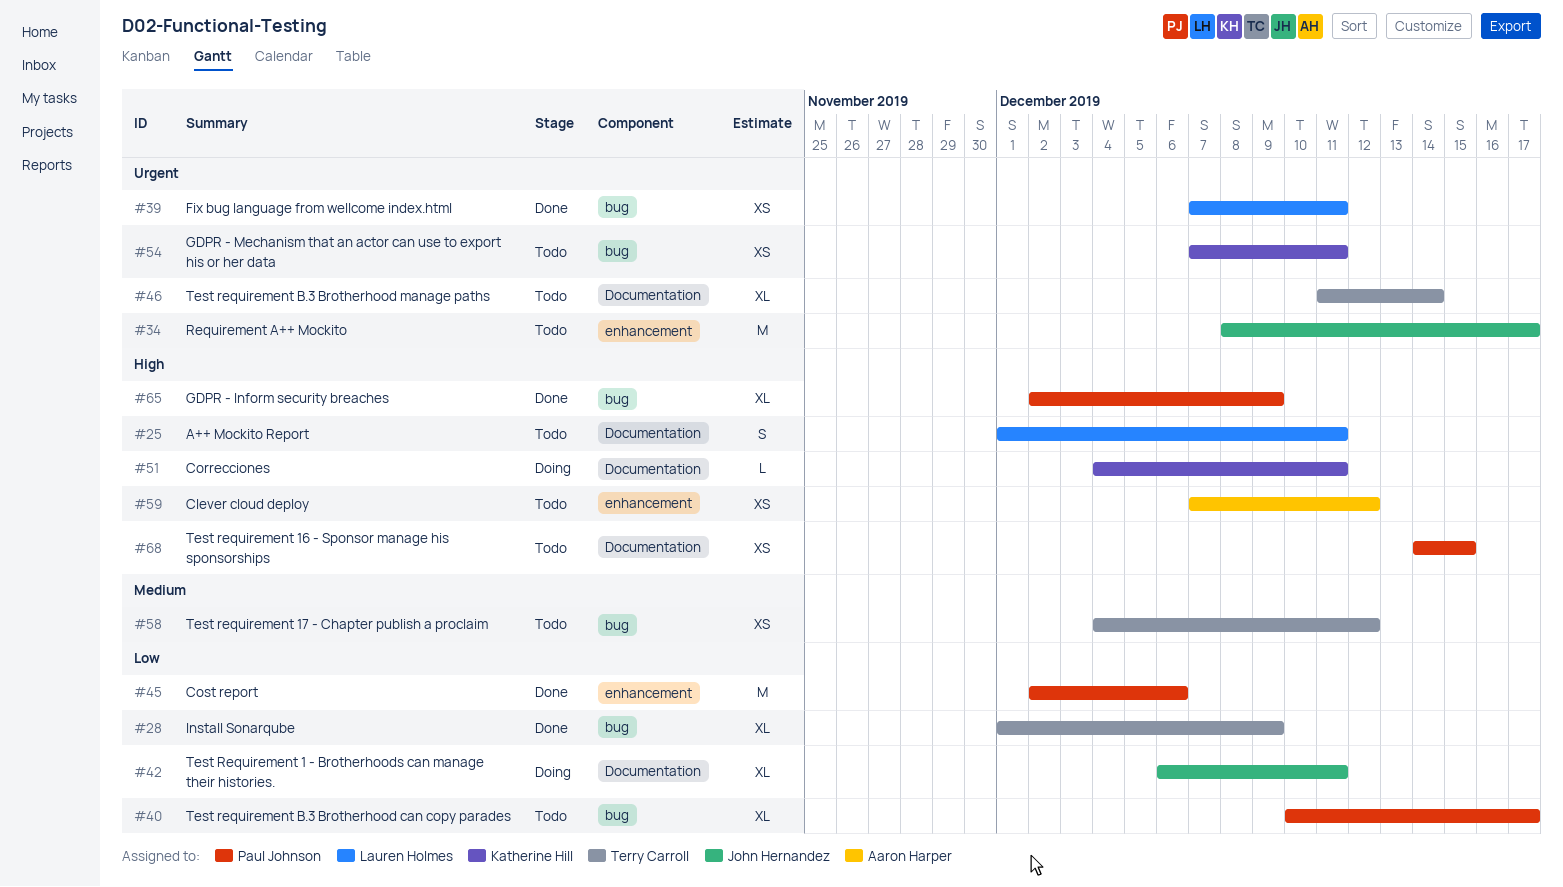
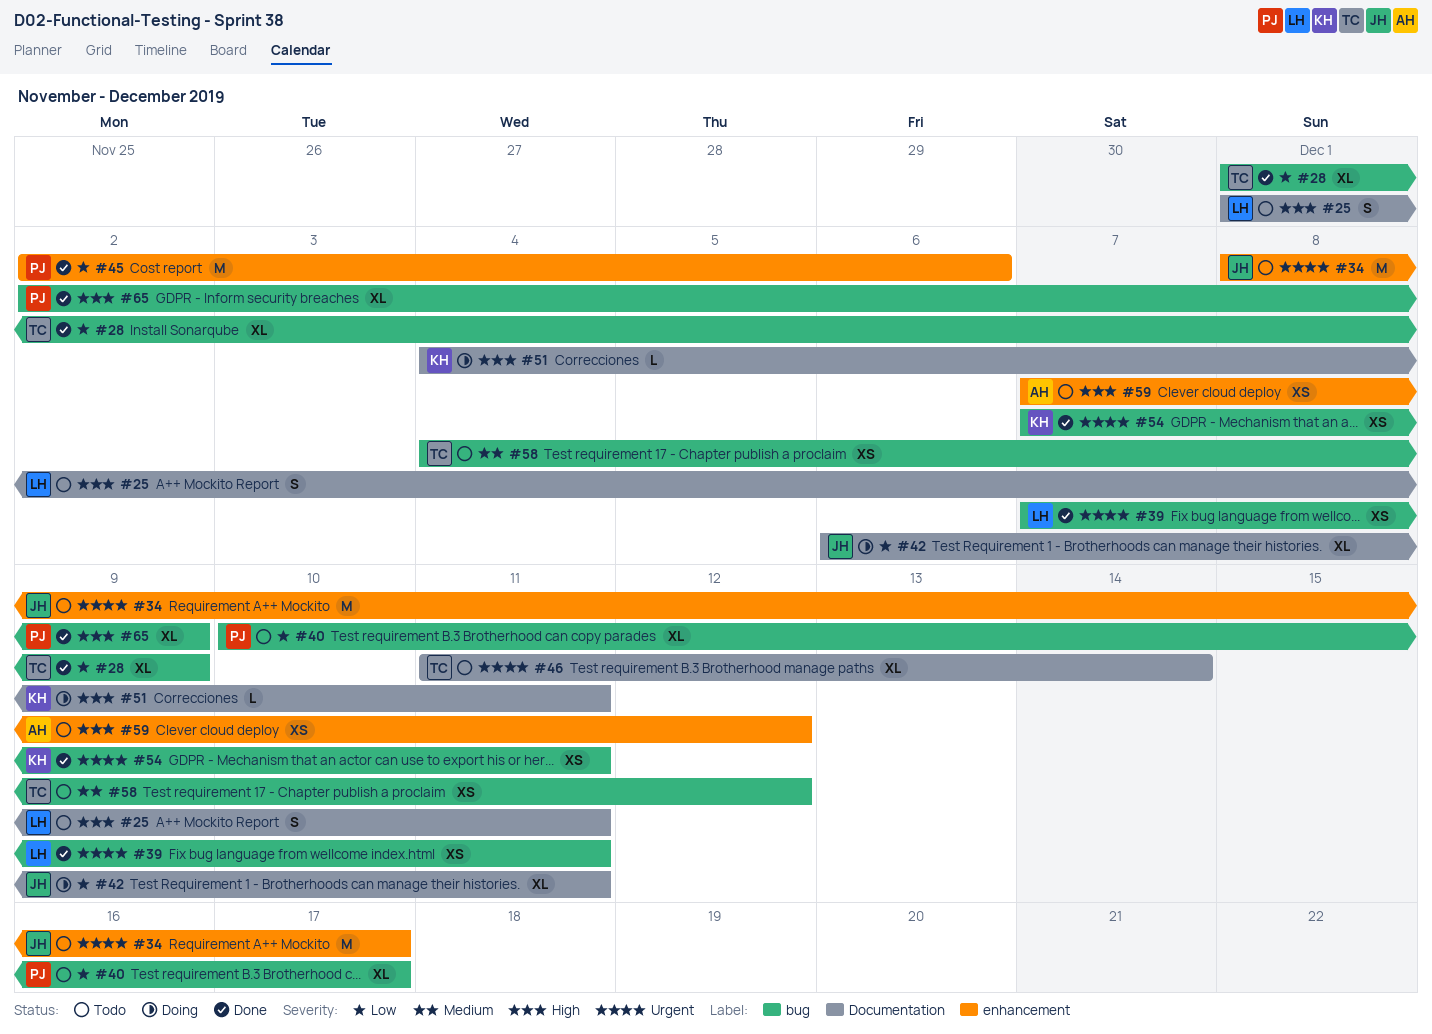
#54, status: Todo -> Done
#68: present -> none

